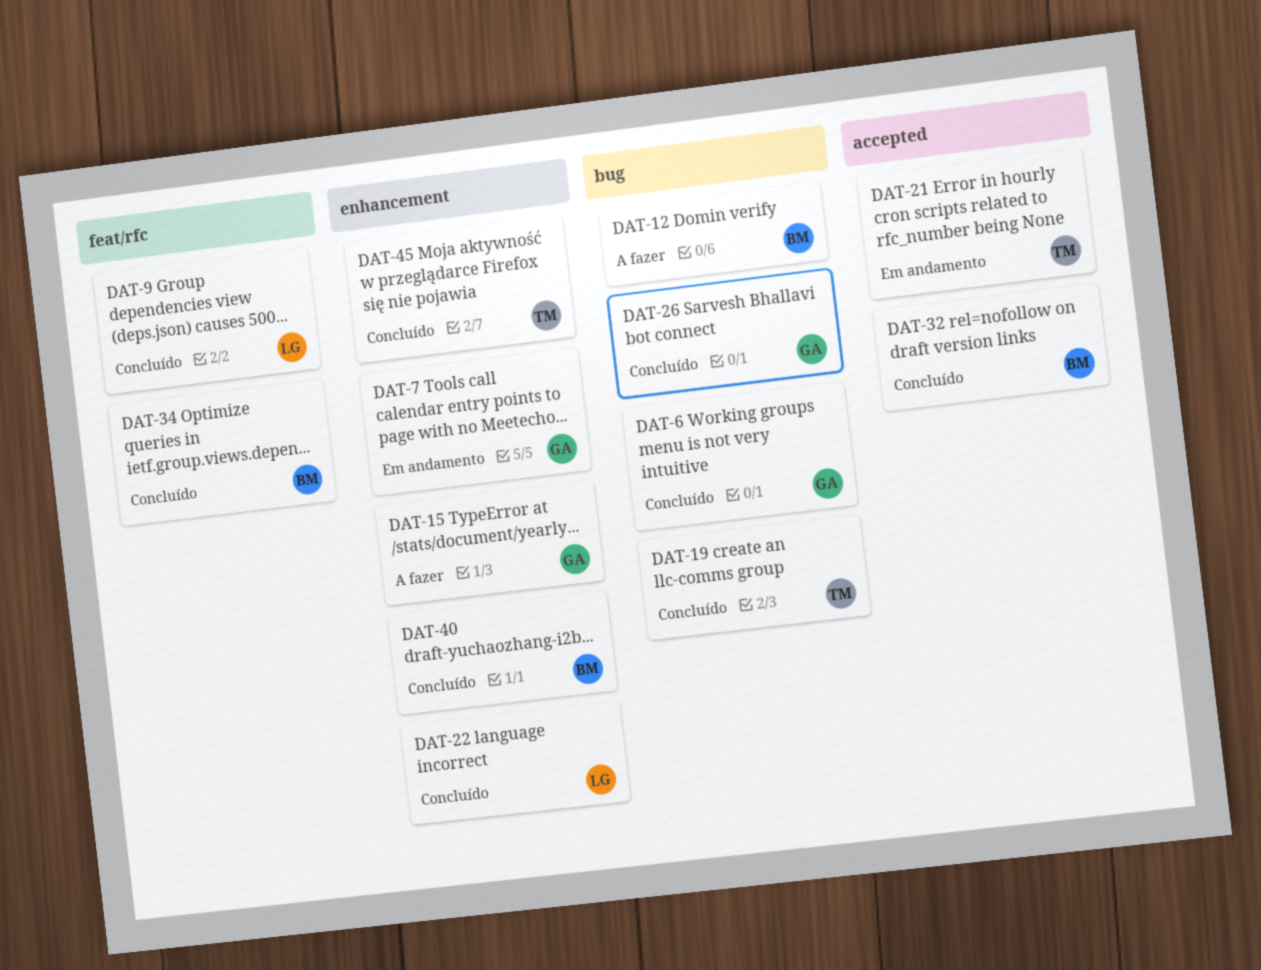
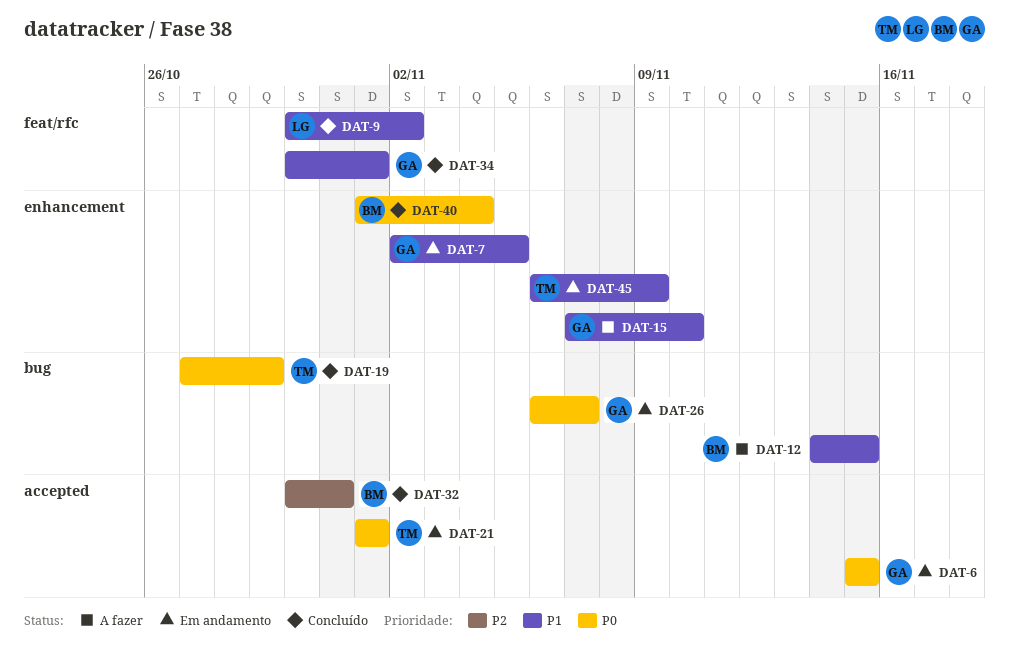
DAT-6, status: Concluído -> Em andamento
DAT-6, label: bug -> accepted
DAT-22: present -> none
DAT-26, status: Concluído -> Em andamento
DAT-34, owner: BM -> GA
DAT-45, status: Concluído -> Em andamento

